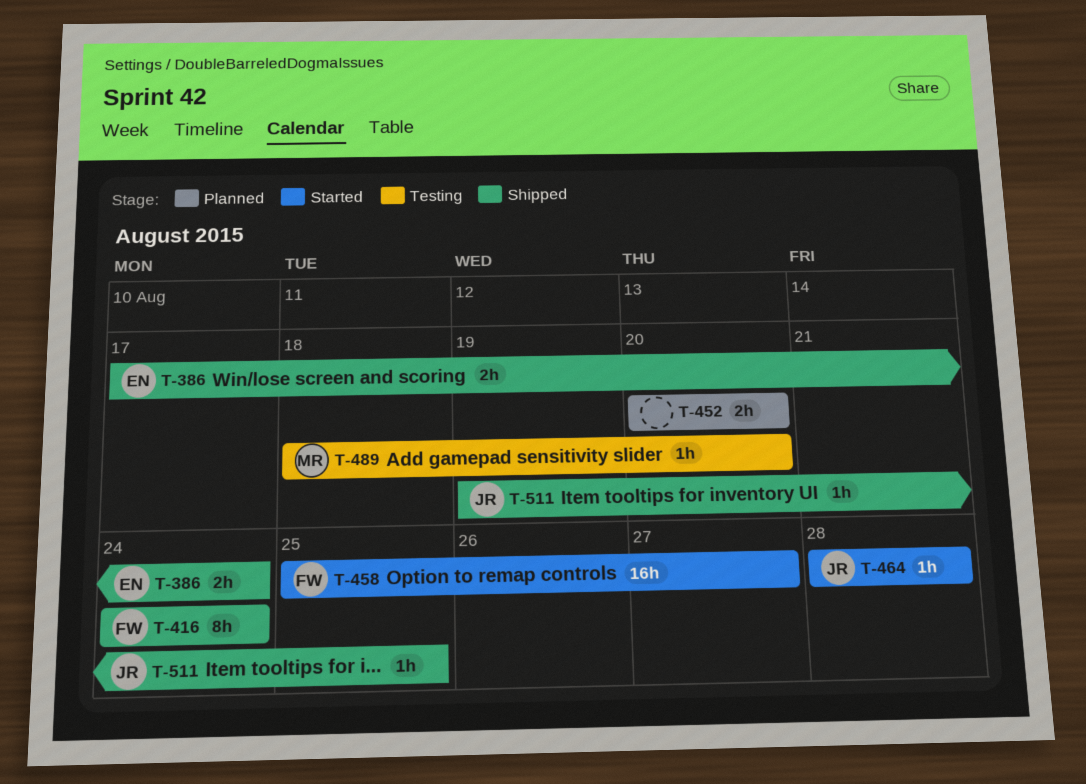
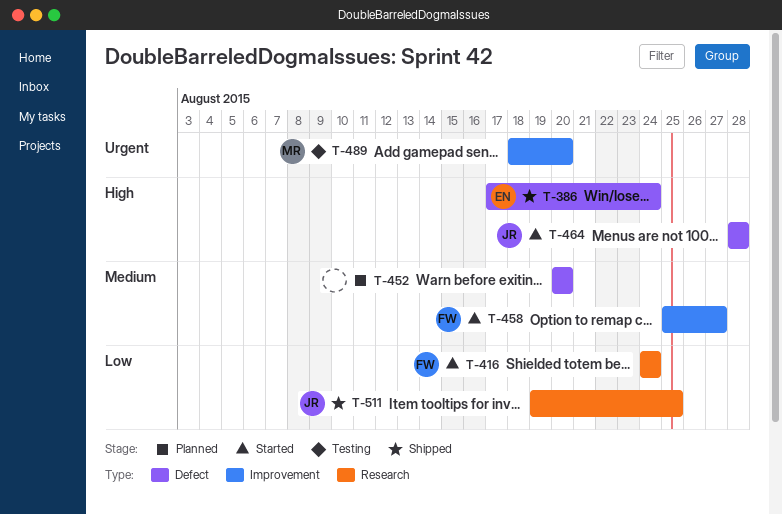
T-416, status: Shipped -> Started

